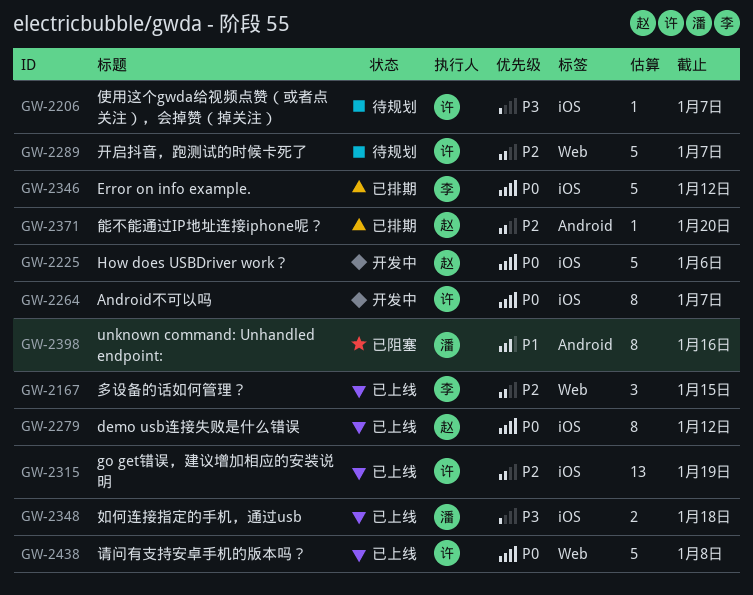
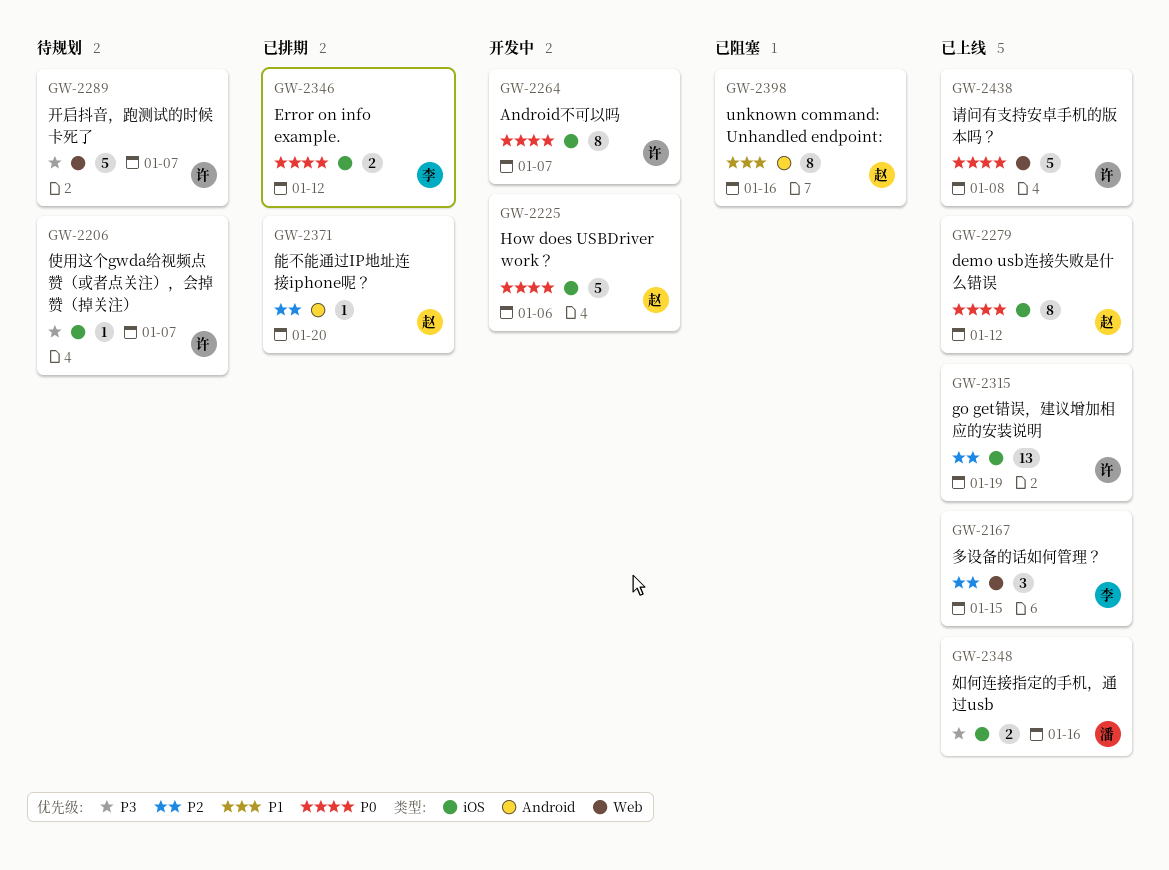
GW-2289, priority: P2 -> P3
GW-2346, estimate: 5 -> 2
GW-2348, due: Jan 18 -> Jan 16
GW-2398, owner: 潘 -> 赵

